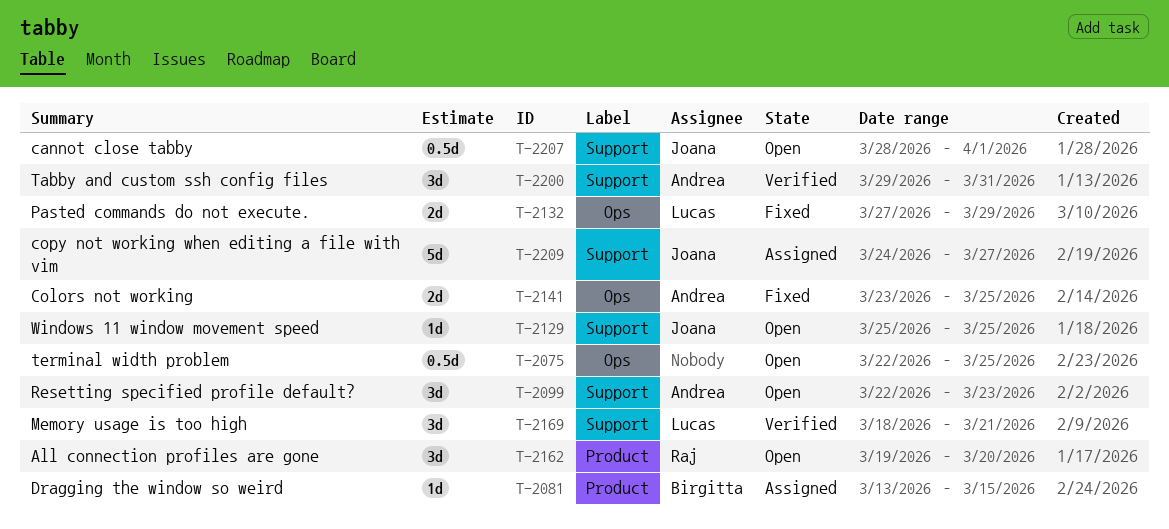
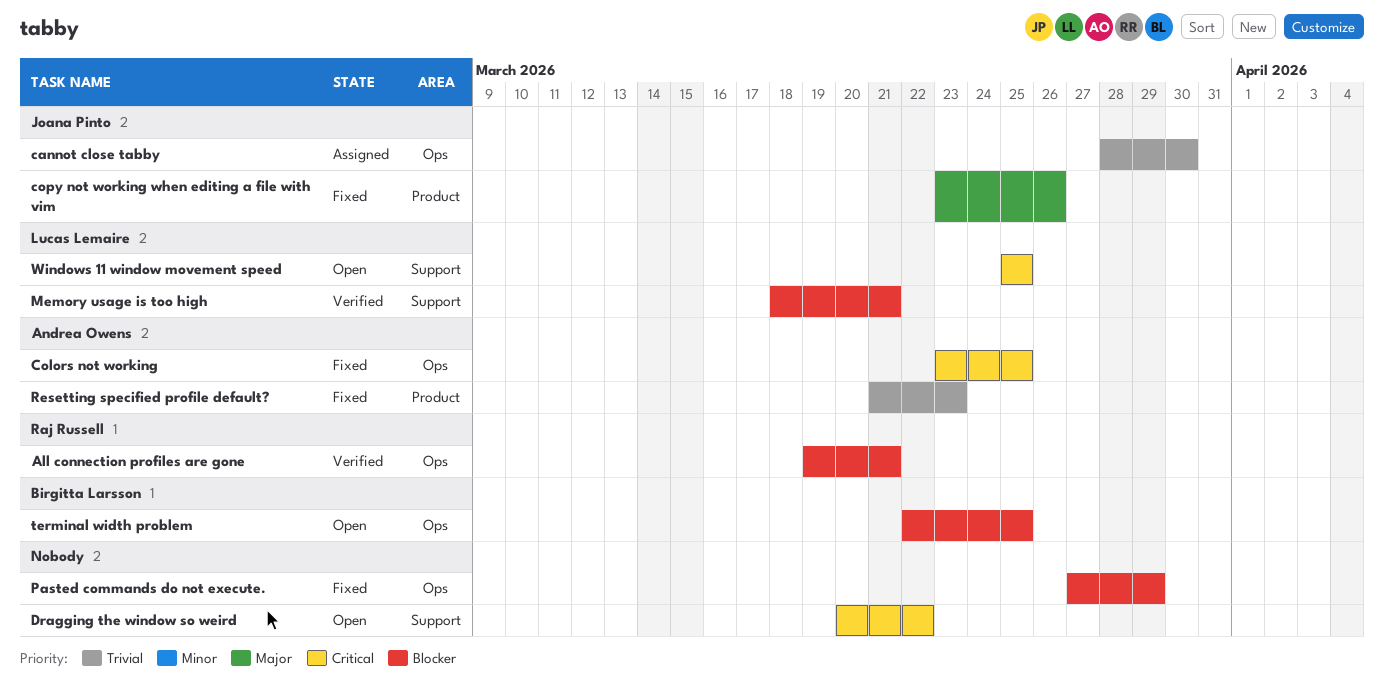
All connection profiles are gone, status: Open -> Verified
All connection profiles are gone, label: Product -> Ops
All connection profiles are gone, due: Mar 20 -> Mar 21
cannot close tabby, status: Open -> Assigned
cannot close tabby, label: Support -> Ops
cannot close tabby, due: Apr 1 -> Mar 30
copy not working when editing a file with vim, status: Assigned -> Fixed
copy not working when editing a file with vim, label: Support -> Product
copy not working when editing a file with vim, start: Mar 24 -> Mar 23
copy not working when editing a file with vim, due: Mar 27 -> Mar 26
Dragging the window so weird, status: Assigned -> Open
Dragging the window so weird, owner: Birgitta Larsson -> none
Dragging the window so weird, label: Product -> Support
Dragging the window so weird, start: Mar 13 -> Mar 20
Dragging the window so weird, due: Mar 15 -> Mar 22
Pasted commands do not execute., owner: Lucas Lemaire -> none
Resetting specified profile default?, status: Open -> Fixed
Resetting specified profile default?, label: Support -> Product
Resetting specified profile default?, start: Mar 22 -> Mar 21
Tabby and custom ssh config files: present -> none
terminal width problem, owner: none -> Birgitta Larsson
Windows 11 window movement speed, owner: Joana Pinto -> Lucas Lemaire

